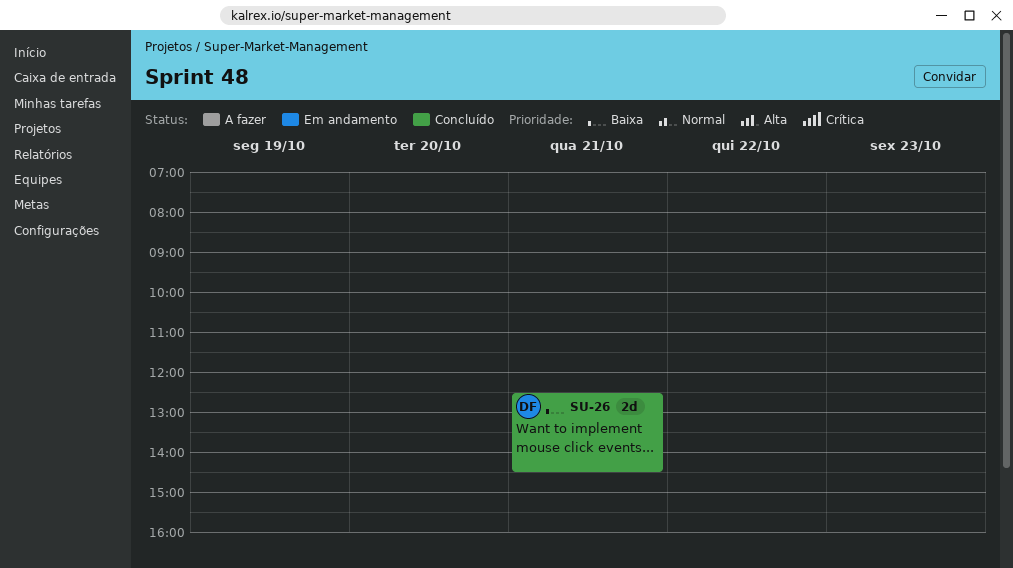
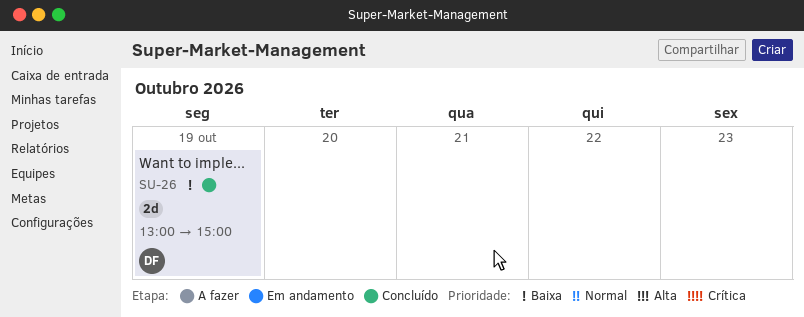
SU-26, day: Oct 21 -> Oct 19
SU-26, begins: 12:30 -> 13:00
SU-26, ends: 14:30 -> 15:00

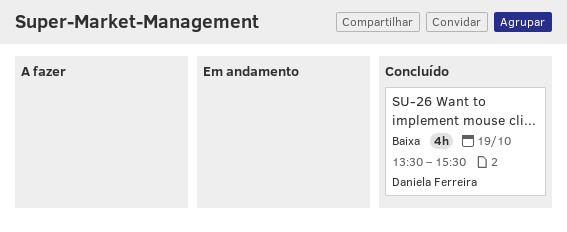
SU-26, estimate: 2d -> 4h
SU-26, begins: 13:00 -> 13:30
SU-26, ends: 15:00 -> 15:30

